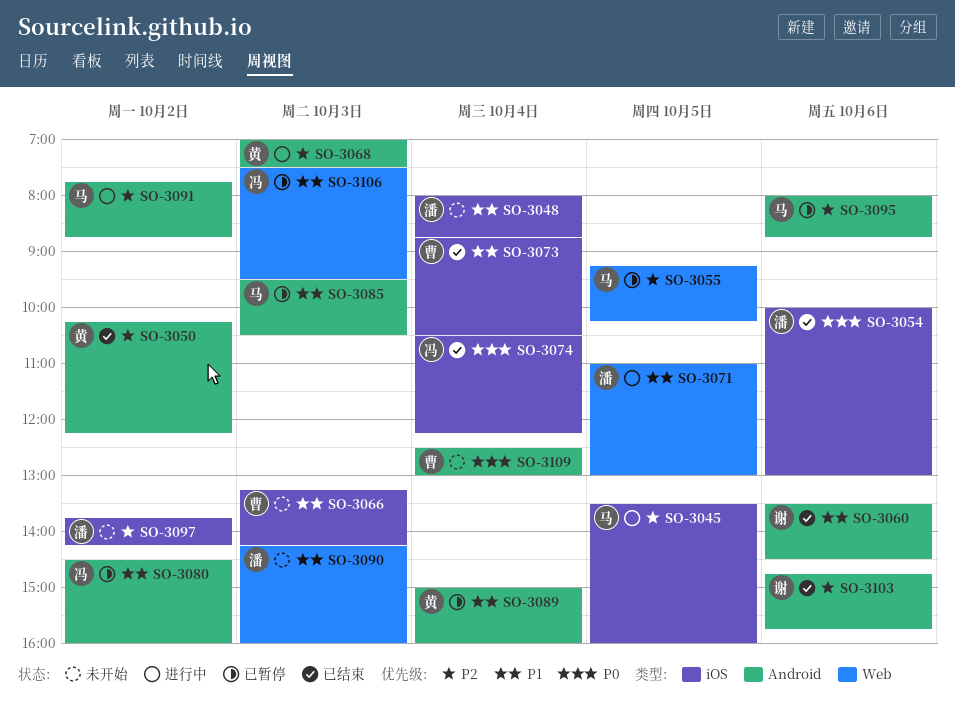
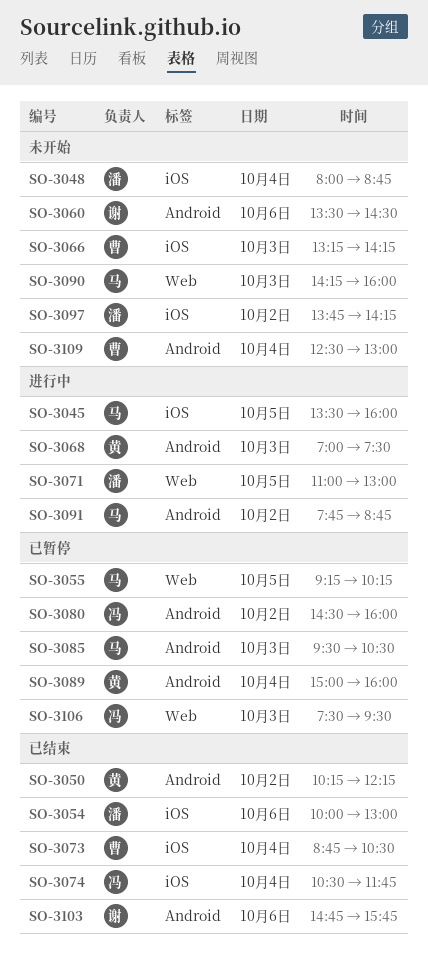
SO-3060, status: 已结束 -> 未开始
SO-3074, ends: 12:15 -> 11:45
SO-3090, owner: 潘 -> 马
SO-3095: present -> none

